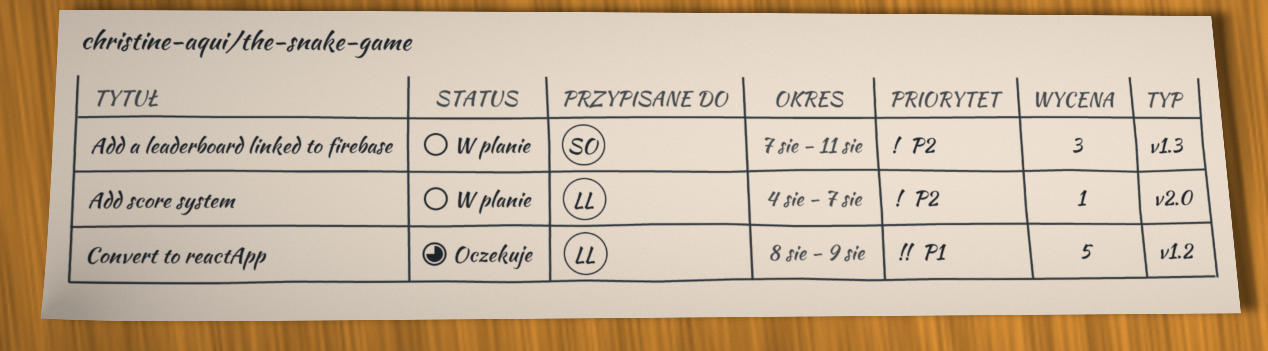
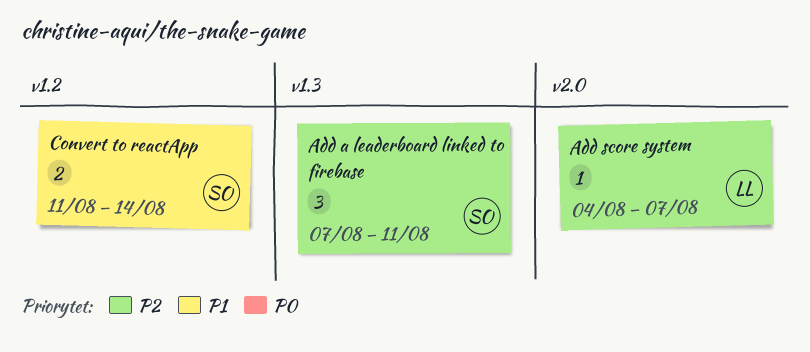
Convert to reactApp, owner: LL -> SO
Convert to reactApp, estimate: 5 -> 2
Convert to reactApp, start: Aug 8 -> Aug 11
Convert to reactApp, due: Aug 9 -> Aug 14

